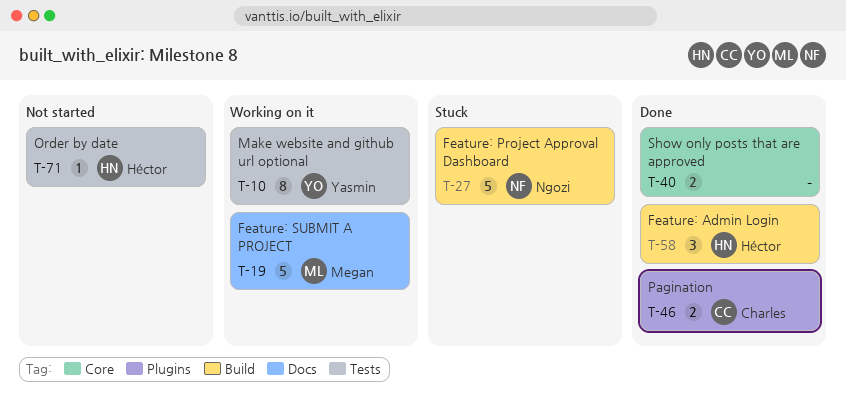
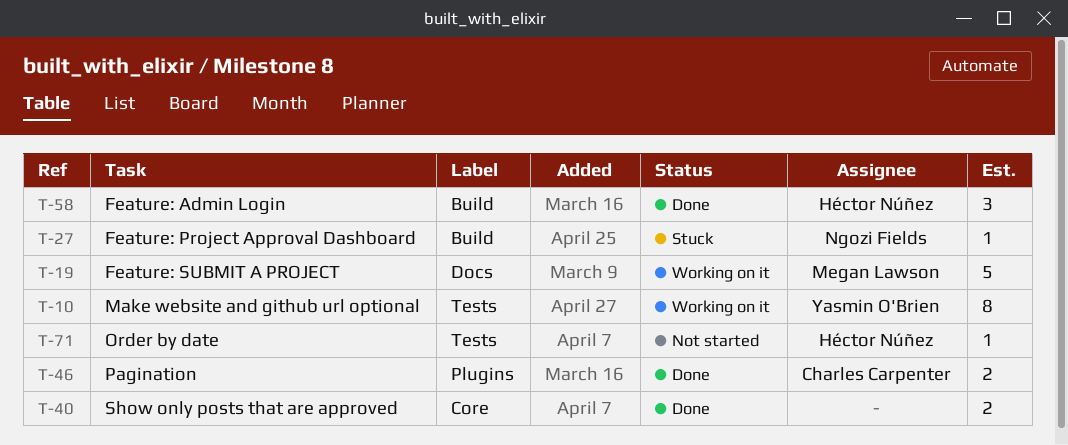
T-27, estimate: 5 -> 1

